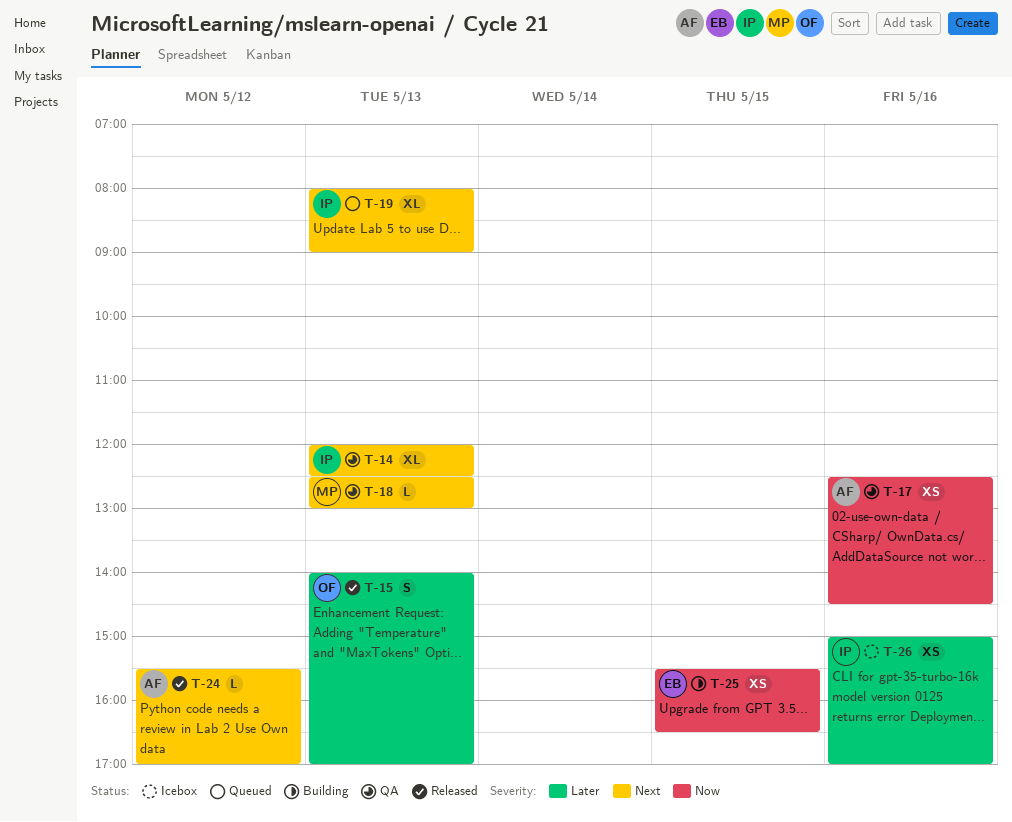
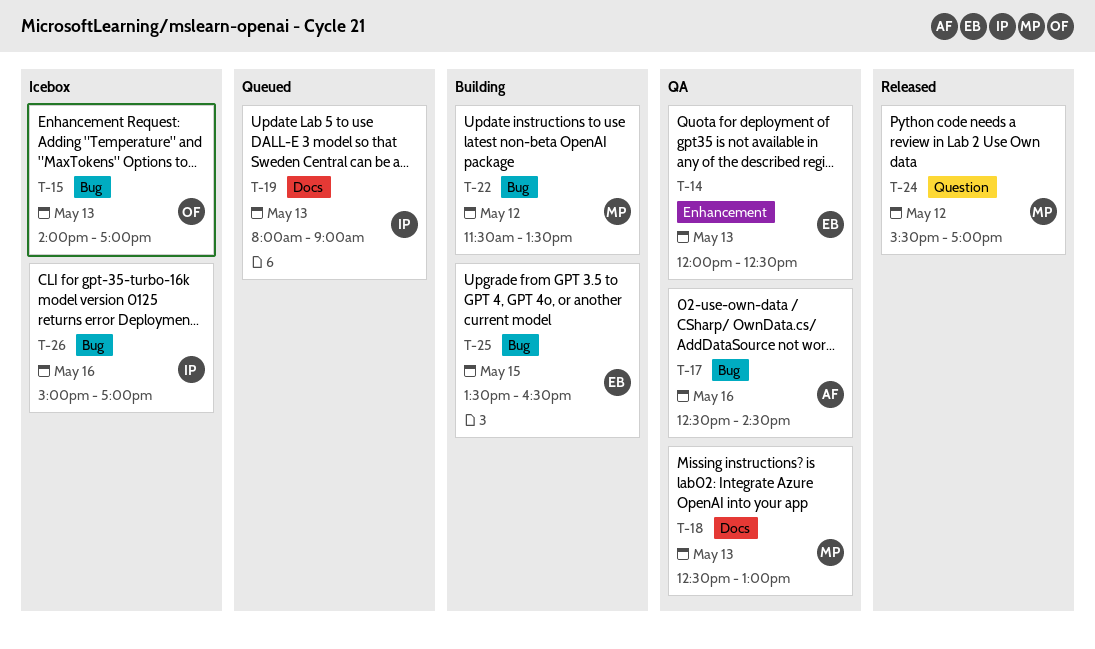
T-14, owner: IP -> EB
T-15, status: Released -> Icebox
T-22: none -> present
T-24, owner: AF -> MP
T-25, begins: 15:30 -> 13:30

